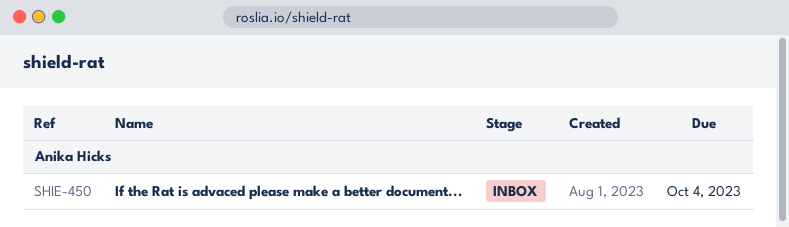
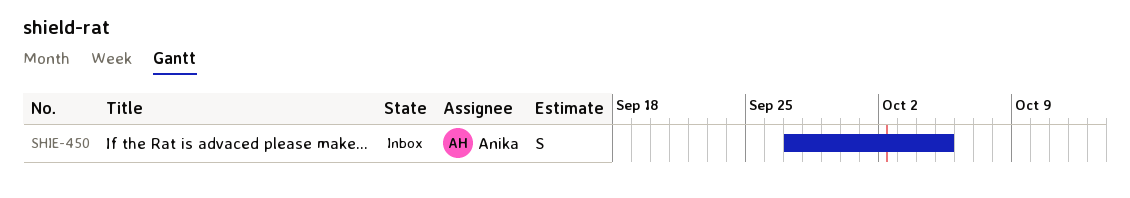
SHIE-450, due: Oct 4 -> Oct 5

